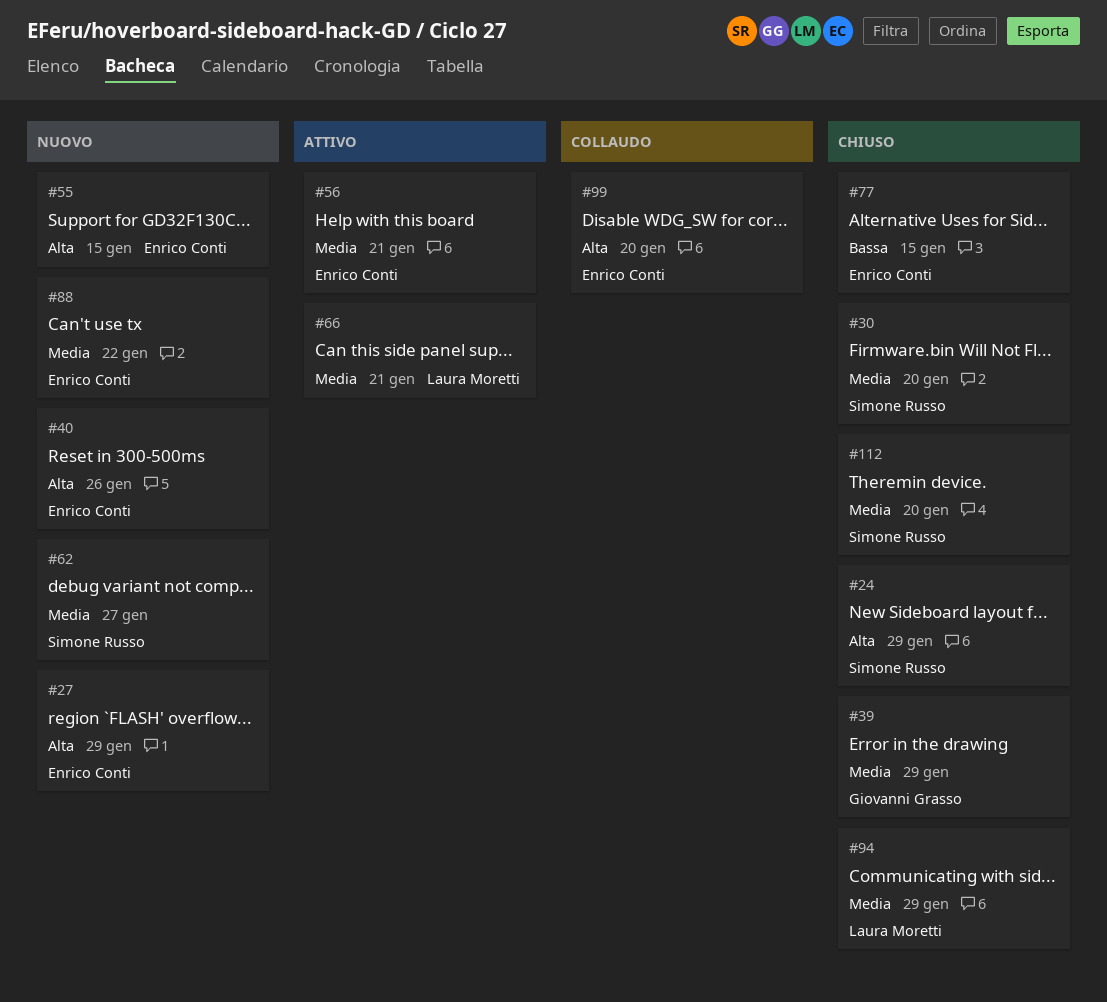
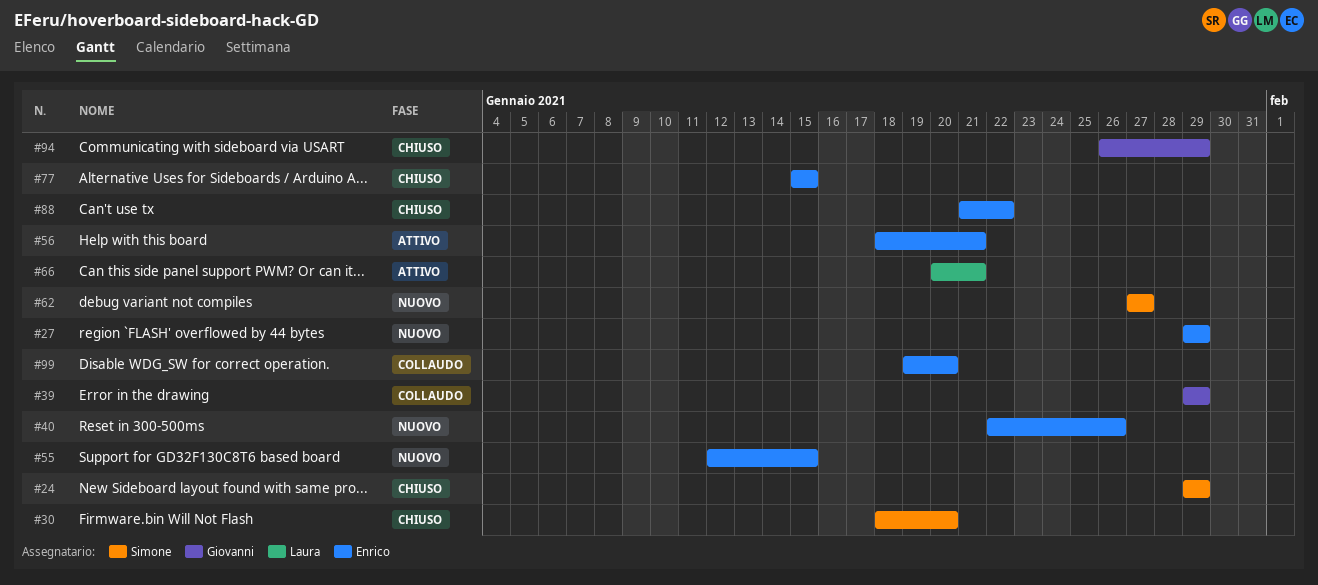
#39, status: Chiuso -> Collaudo
#88, status: Nuovo -> Chiuso
#94, owner: Laura Moretti -> Giovanni Grasso
#112: present -> none

